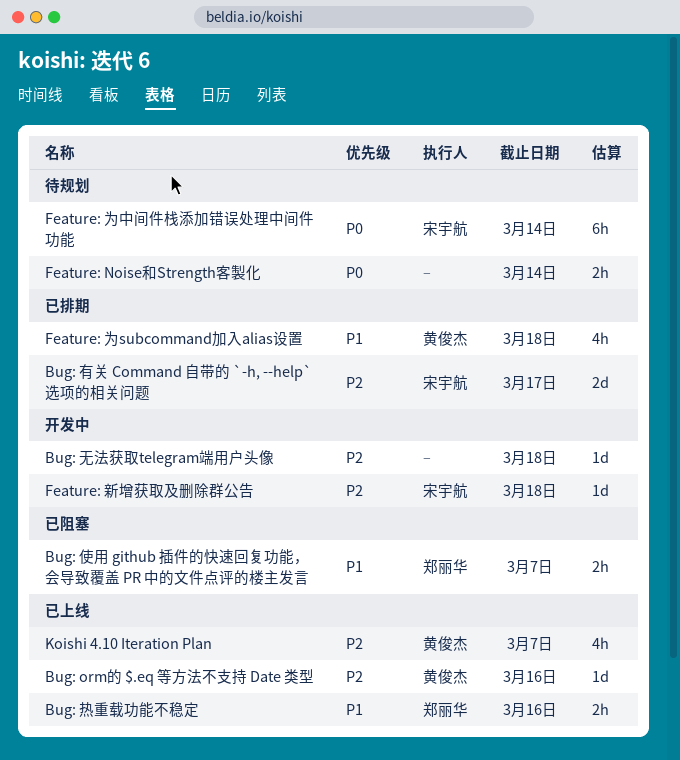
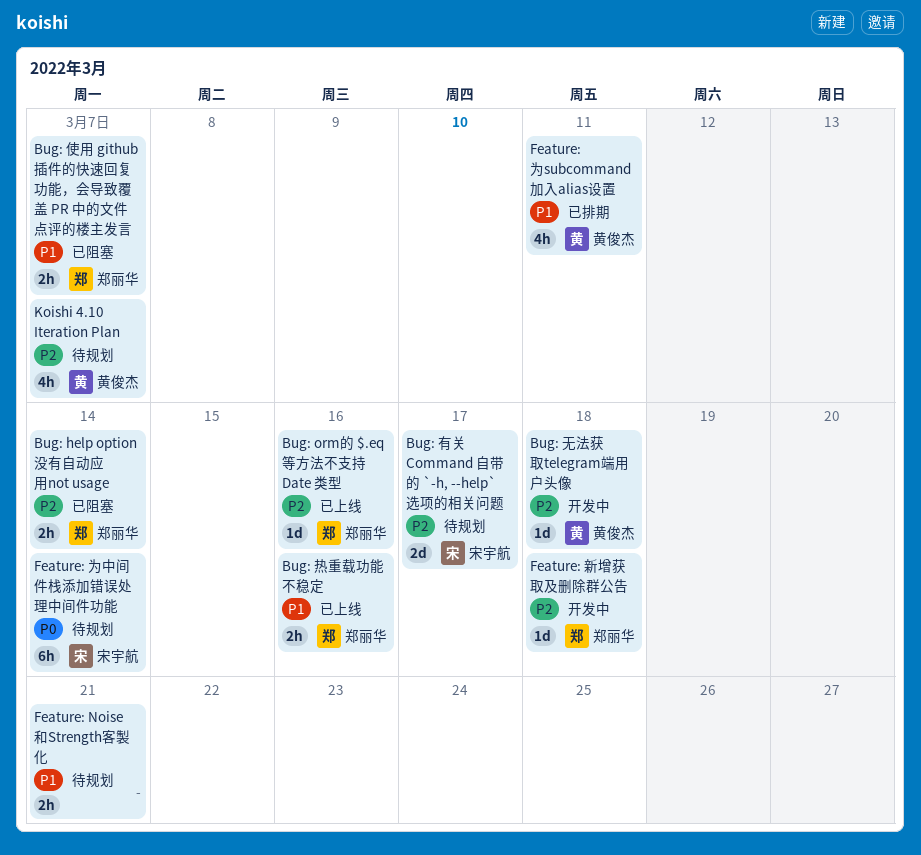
Bug: help option没有自动应用not usage: none -> present
Bug: orm的 $.eq 等方法不支持 Date 类型, owner: 黄俊杰 -> 郑丽华
Bug: 无法获取telegram端用户头像, owner: none -> 黄俊杰
Bug: 有关 Command 自带的 `-h, --help` 选项的相关问题, status: 已排期 -> 待规划
Feature: Noise和Strength客製化, priority: P0 -> P1
Feature: Noise和Strength客製化, due: Mar 14 -> Mar 21
Feature: 为subcommand加入alias设置, due: Mar 18 -> Mar 11
Feature: 新增获取及删除群公告, owner: 宋宇航 -> 郑丽华
Koishi 4.10 Iteration Plan, status: 已上线 -> 待规划

